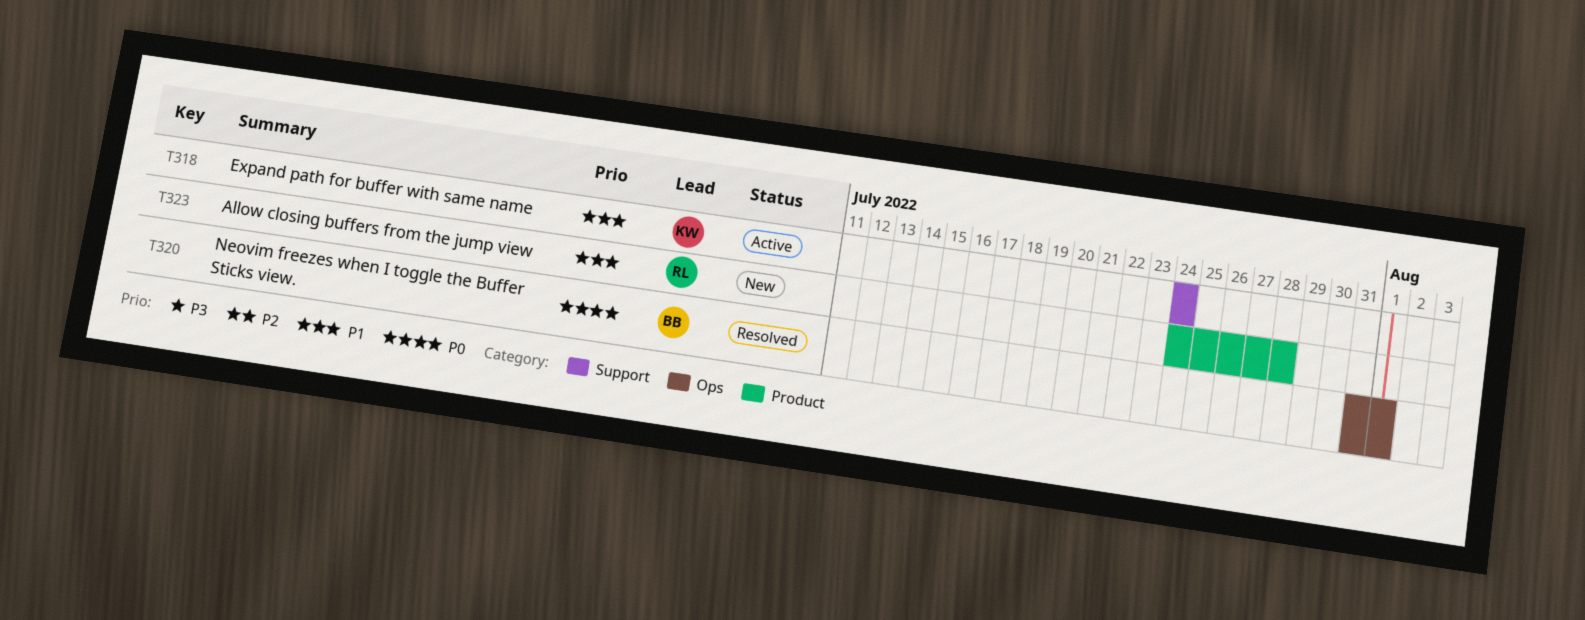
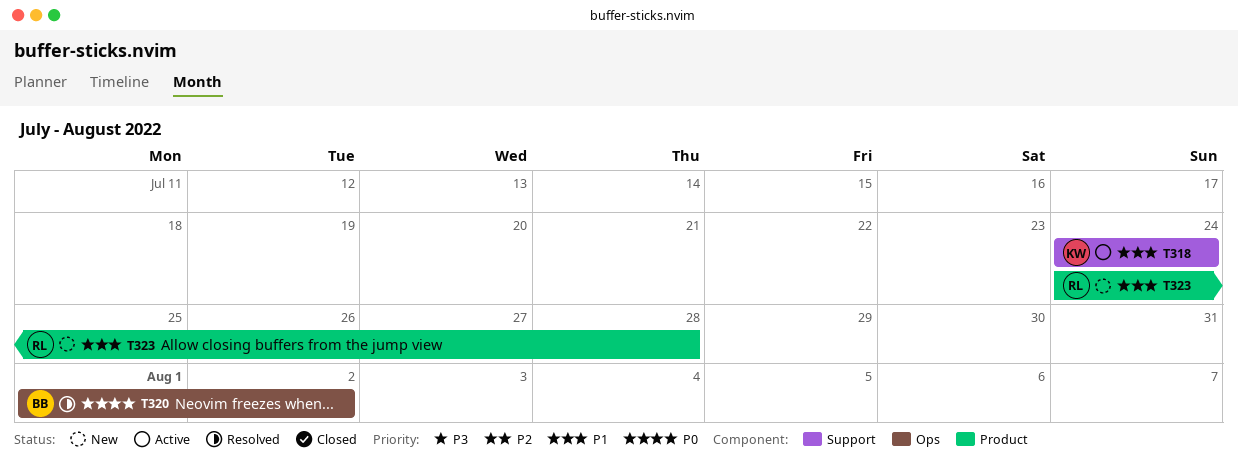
T320, start: Jul 31 -> Aug 1
T320, due: Aug 1 -> Aug 2

